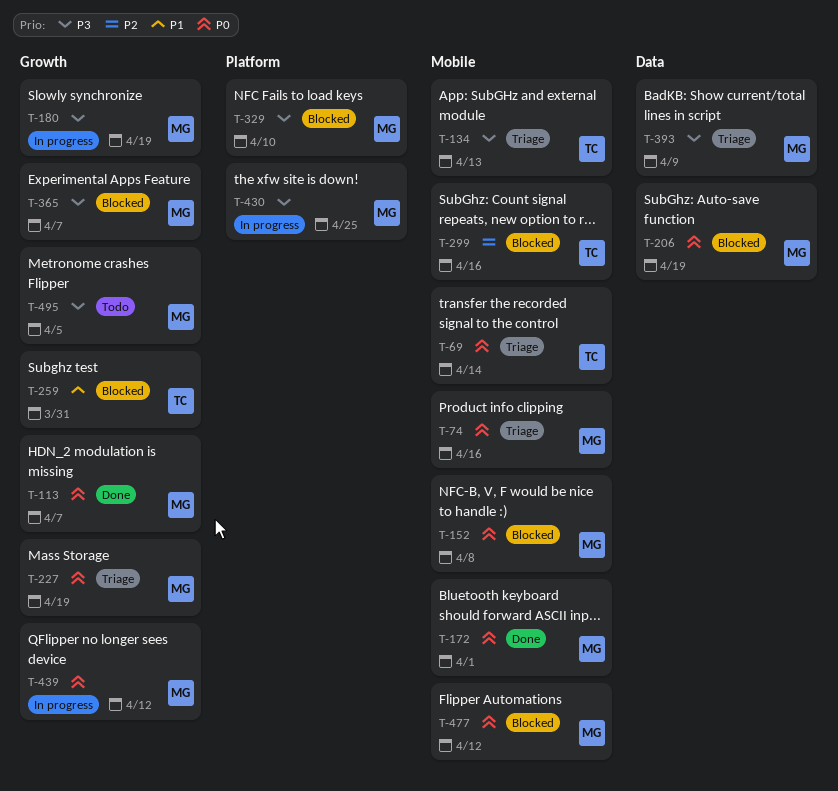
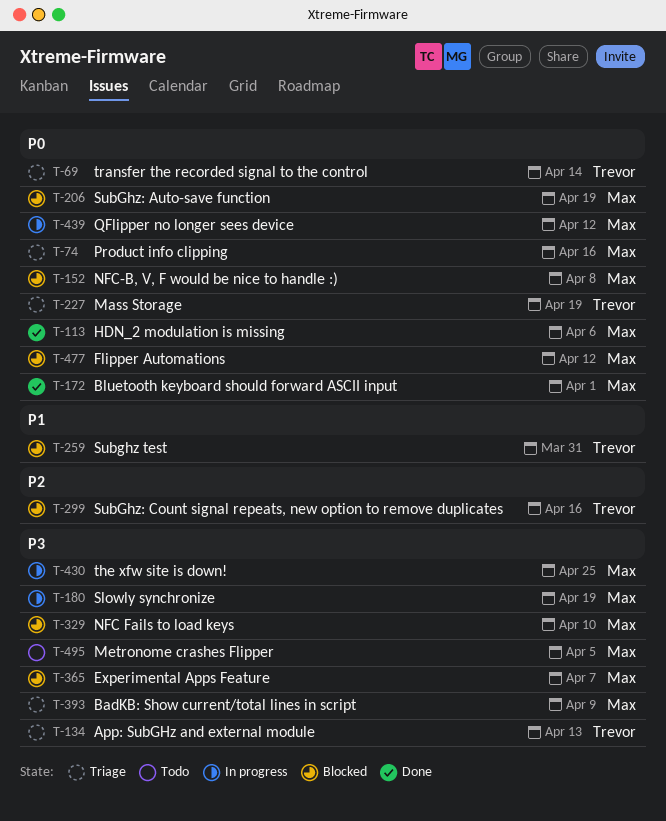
T-113, due: Apr 7 -> Apr 6
T-227, owner: Max -> Trevor

